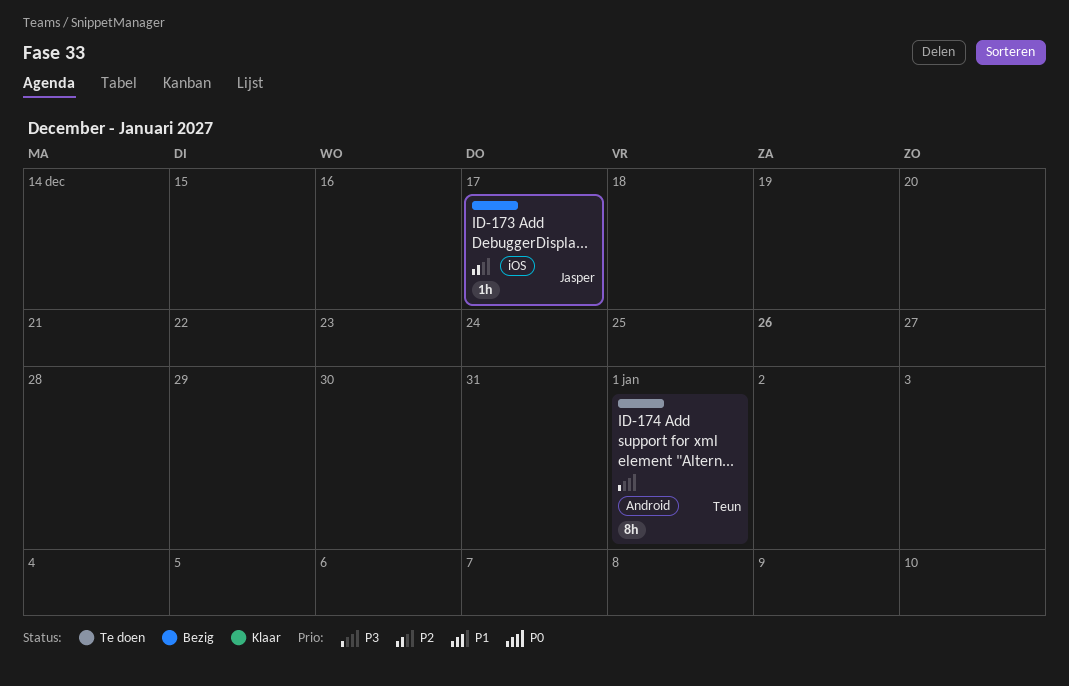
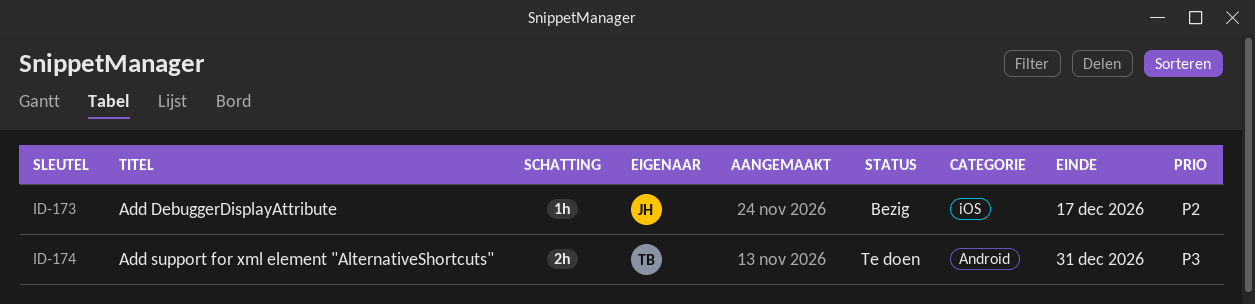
ID-174, estimate: 8h -> 2h
ID-174, due: Jan 1 -> Dec 31

